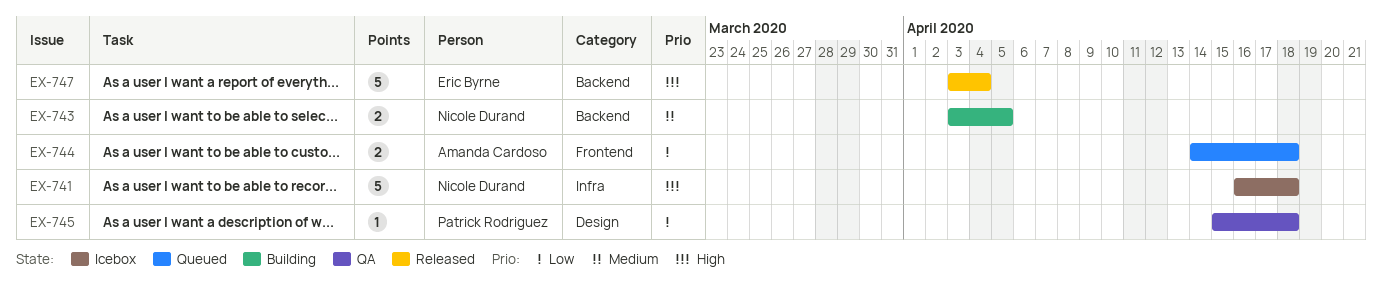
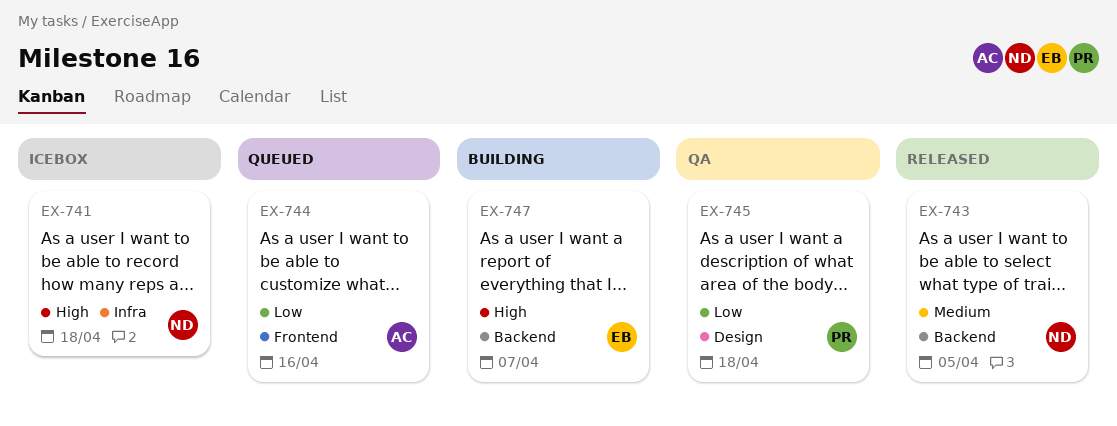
EX-743, status: Building -> Released
EX-744, due: Apr 18 -> Apr 16
EX-747, status: Released -> Building
EX-747, due: Apr 4 -> Apr 7

